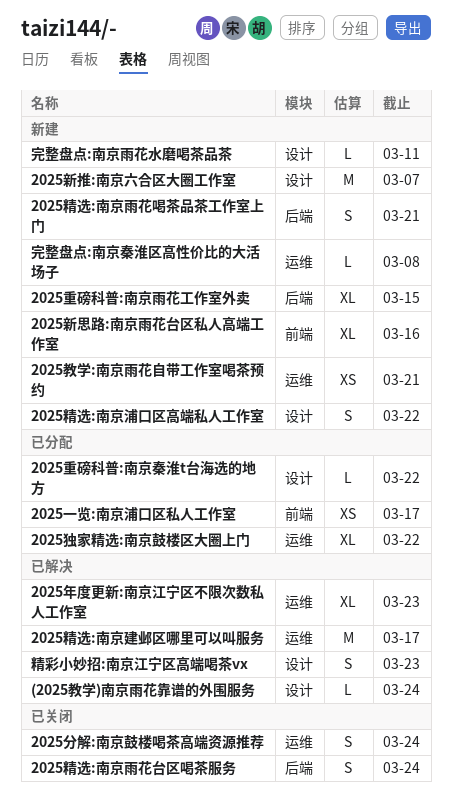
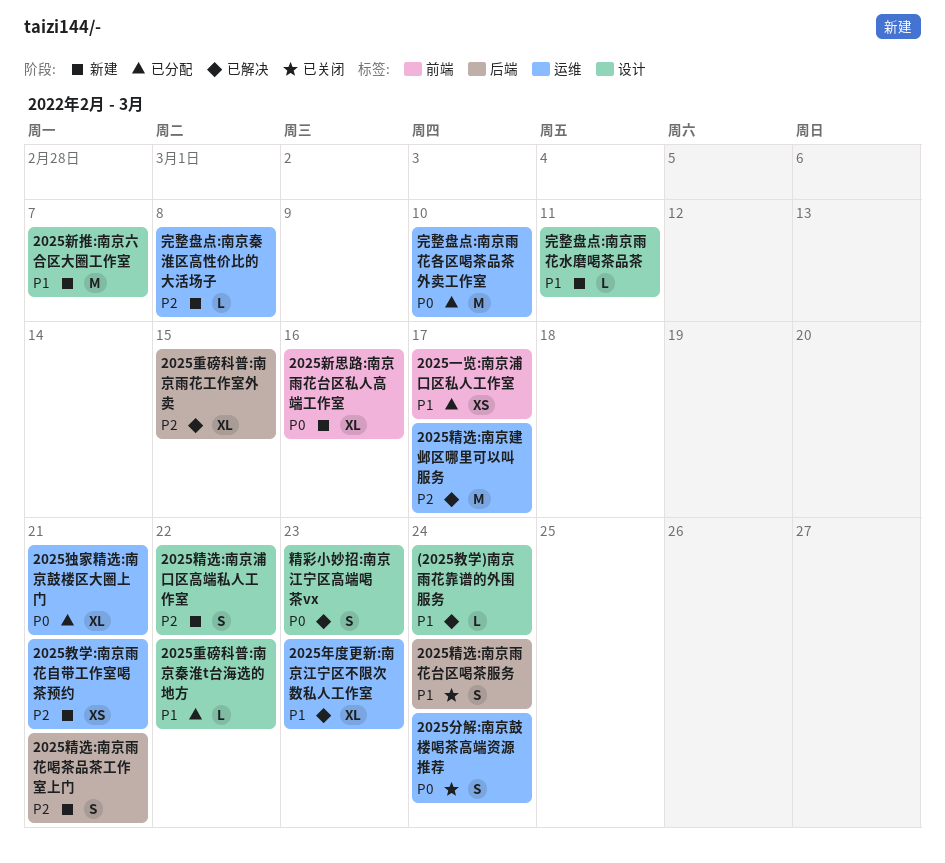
2025独家精选:南京鼓楼区大圈上门, due: Mar 22 -> Mar 21
2025重磅科普:南京雨花工作室外卖, status: 新建 -> 已解决
完整盘点:南京雨花各区喝茶品茶外卖工作室: none -> present

